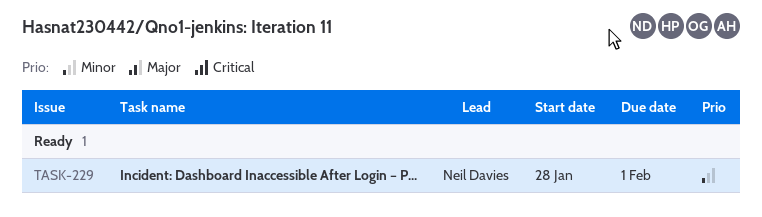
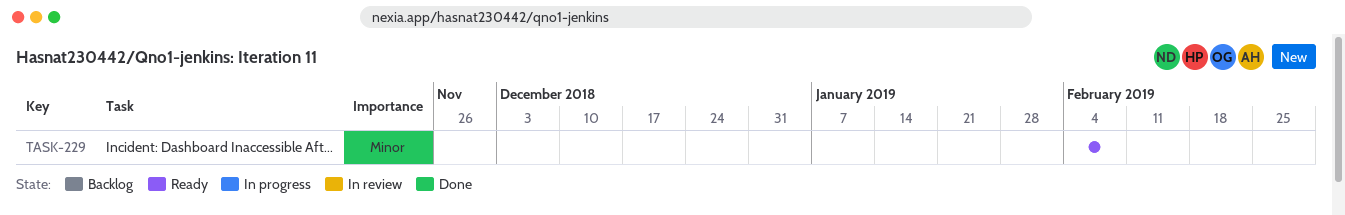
TASK-229, start: Jan 28 -> Feb 4
TASK-229, due: Feb 1 -> Feb 8

